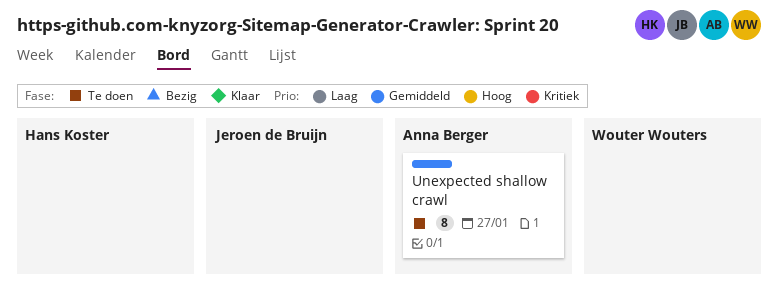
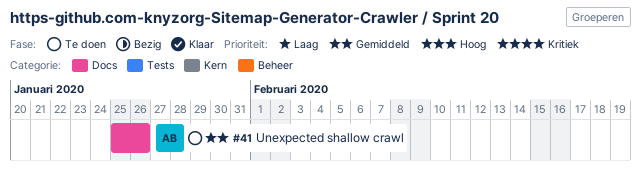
Unexpected shallow crawl, due: Jan 27 -> Jan 26

